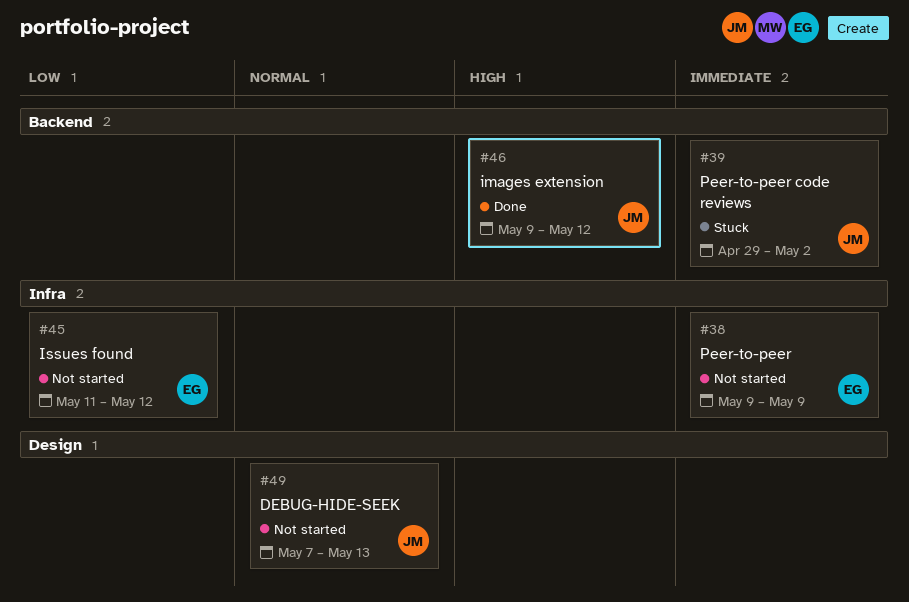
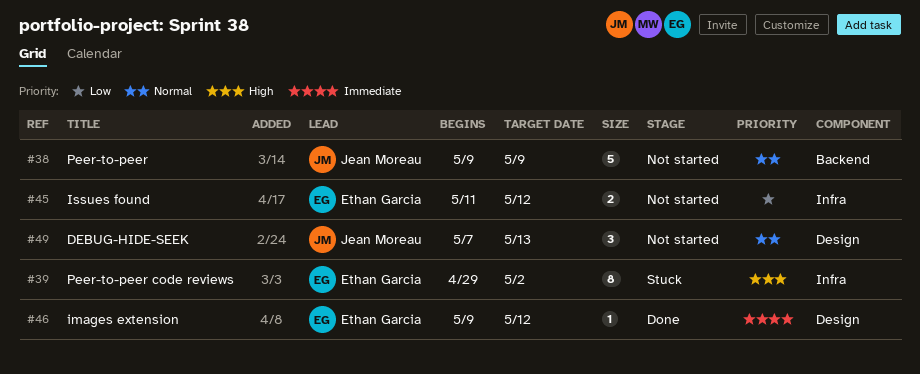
#38, owner: Ethan Garcia -> Jean Moreau
#38, priority: Immediate -> Normal
#38, label: Infra -> Backend
#39, owner: Jean Moreau -> Ethan Garcia
#39, priority: Immediate -> High
#39, label: Backend -> Infra
#46, owner: Jean Moreau -> Ethan Garcia
#46, priority: High -> Immediate
#46, label: Backend -> Design

